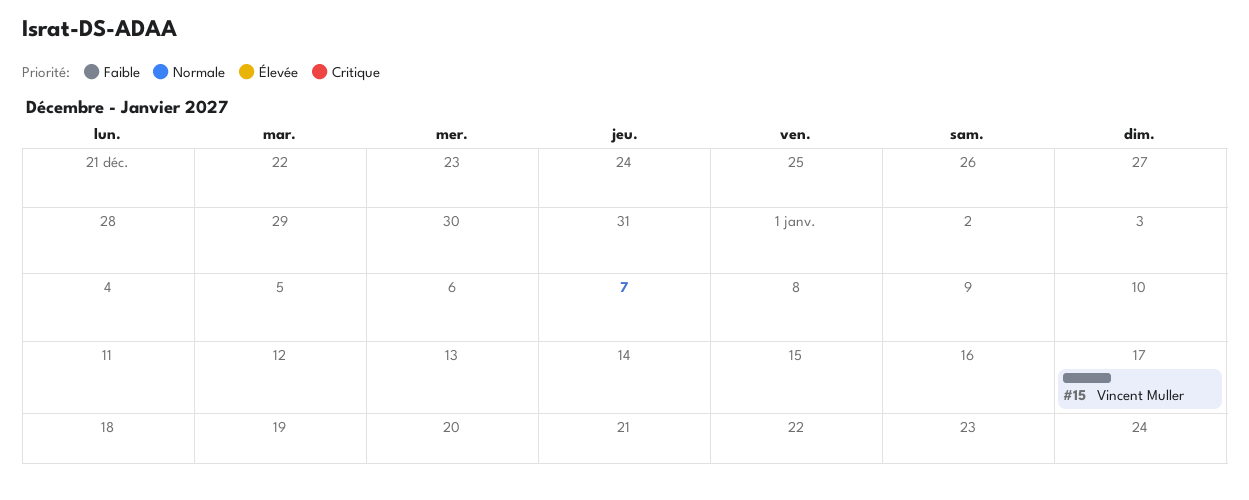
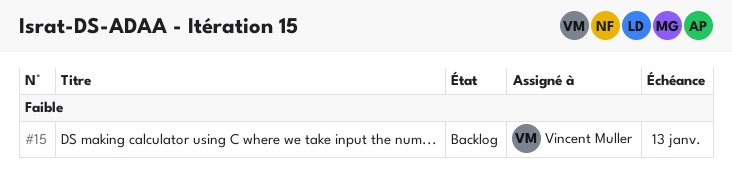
#15, due: Jan 17 -> Jan 13

